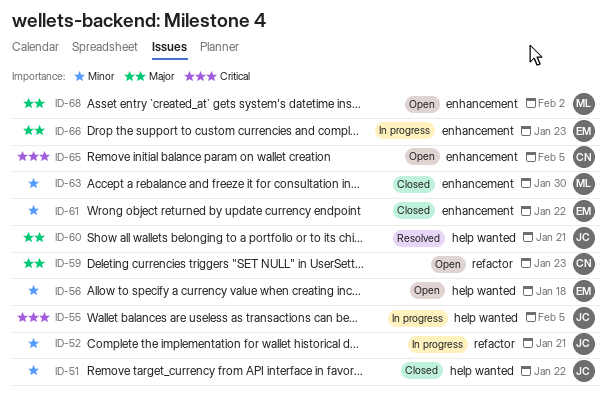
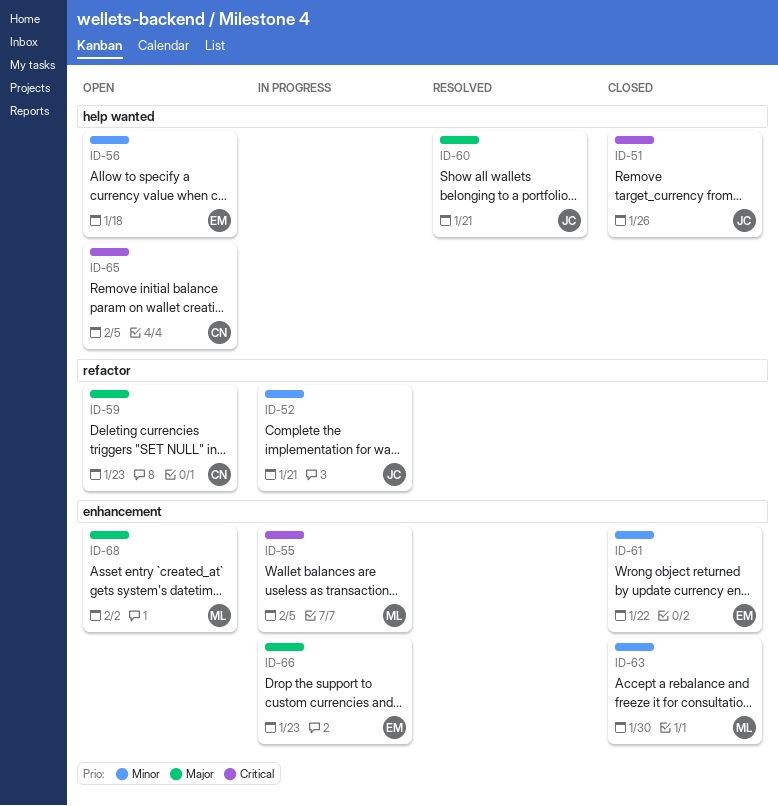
ID-51, priority: Minor -> Critical
ID-51, due: Jan 22 -> Jan 26
ID-55, owner: JC -> ML
ID-55, label: help wanted -> enhancement
ID-65, label: enhancement -> help wanted

